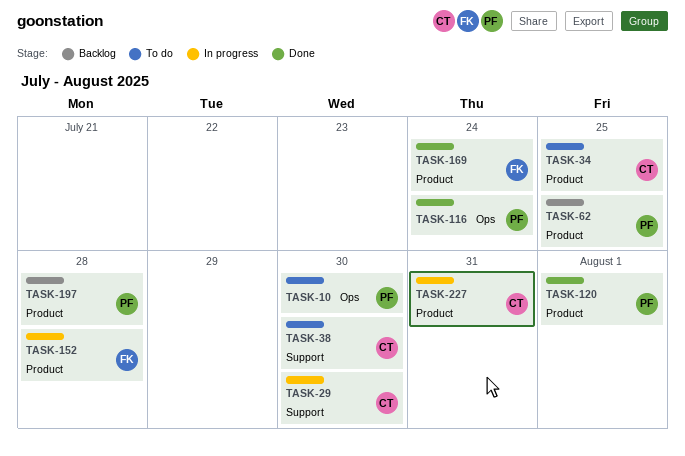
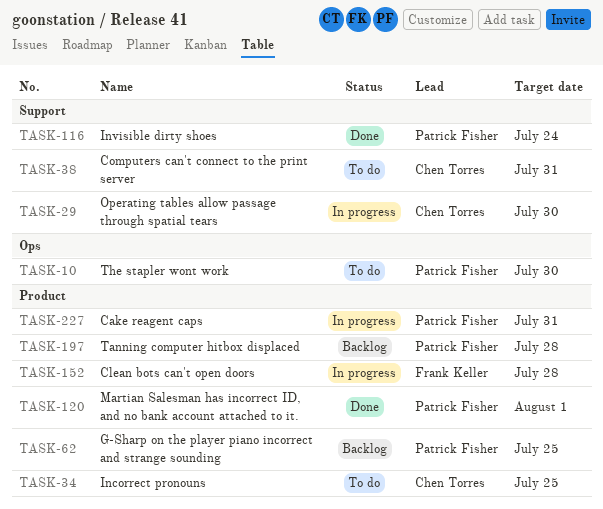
TASK-38, due: Jul 30 -> Jul 31
TASK-116, label: Ops -> Support
TASK-169: present -> none
TASK-227, owner: Chen Torres -> Patrick Fisher

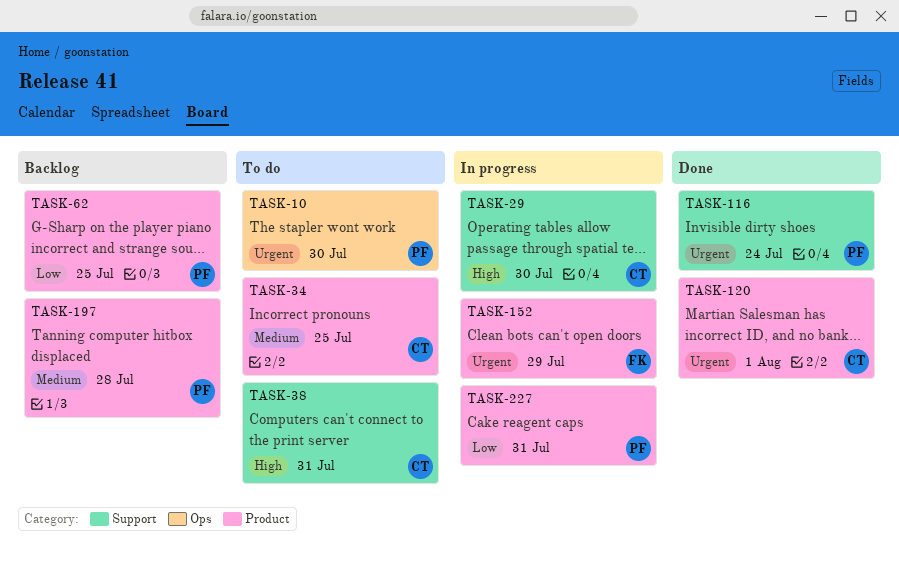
TASK-120, owner: Patrick Fisher -> Chen Torres
TASK-152, due: Jul 28 -> Jul 29

